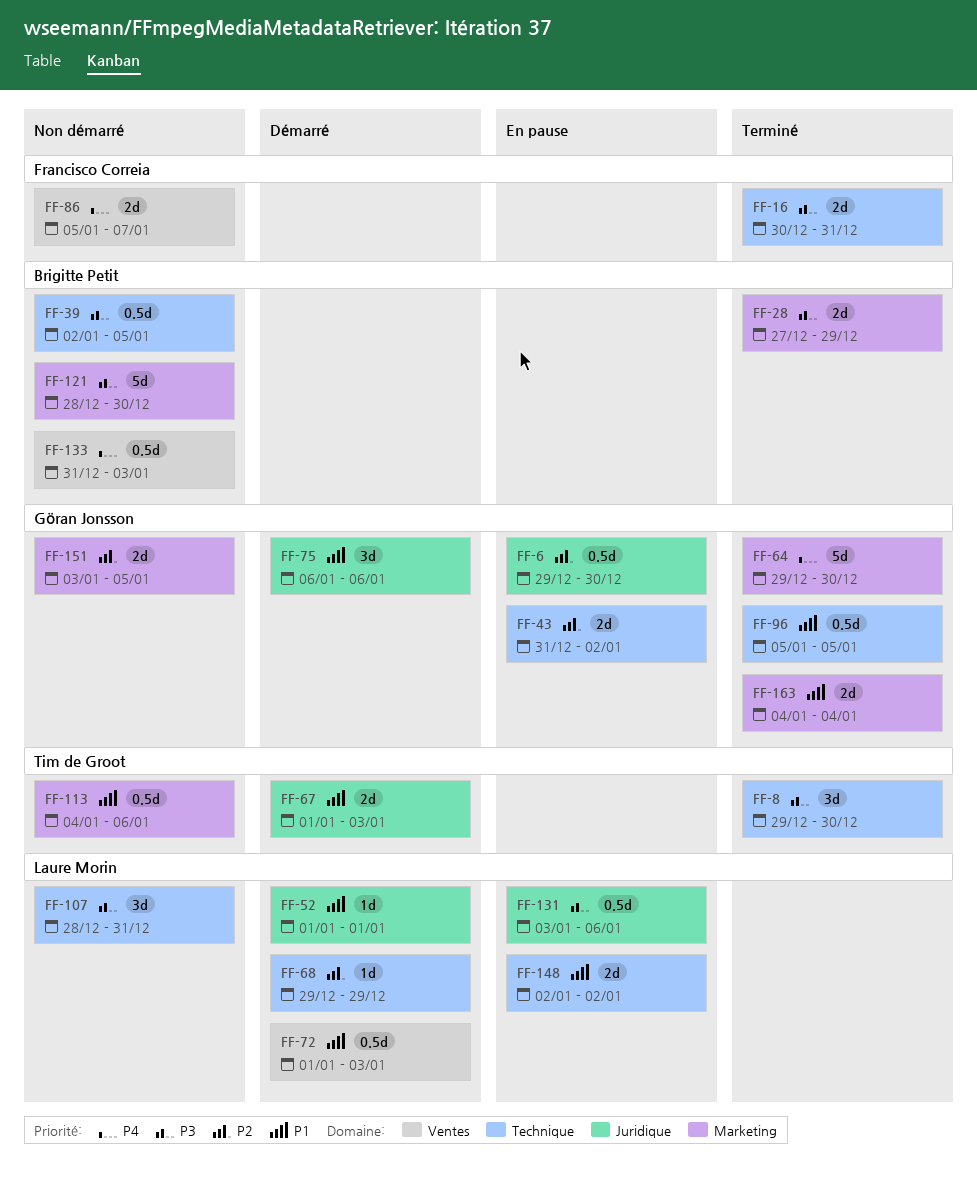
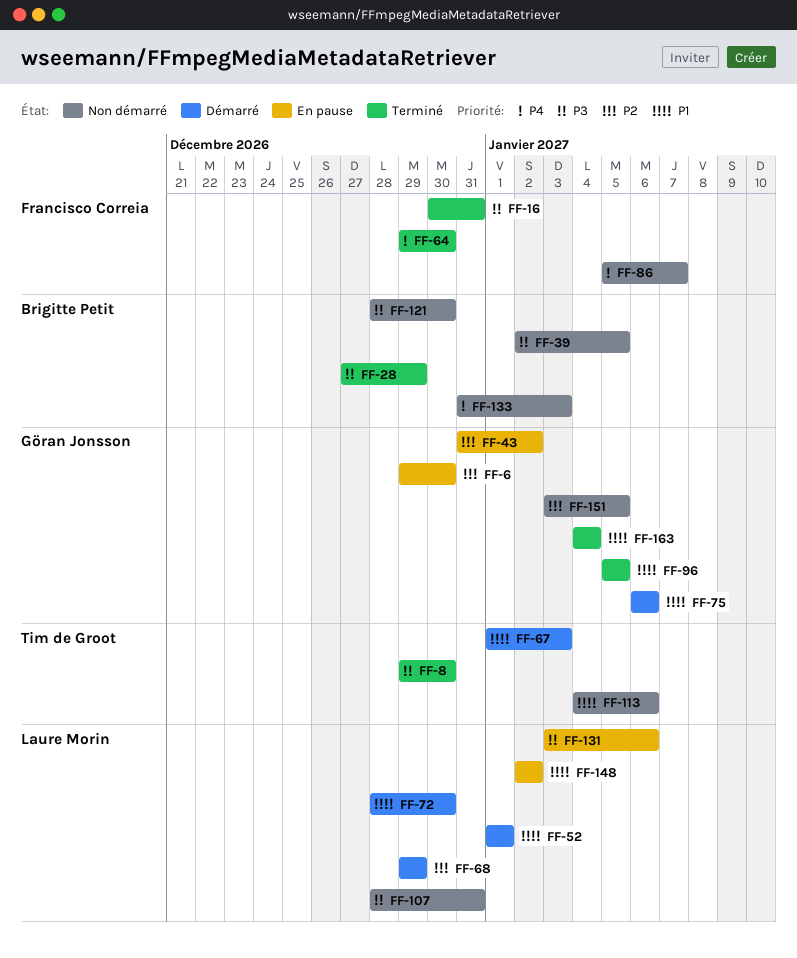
FF-64, owner: Göran Jonsson -> Francisco Correia
FF-72, start: Jan 1 -> Dec 28
FF-72, due: Jan 3 -> Dec 30

